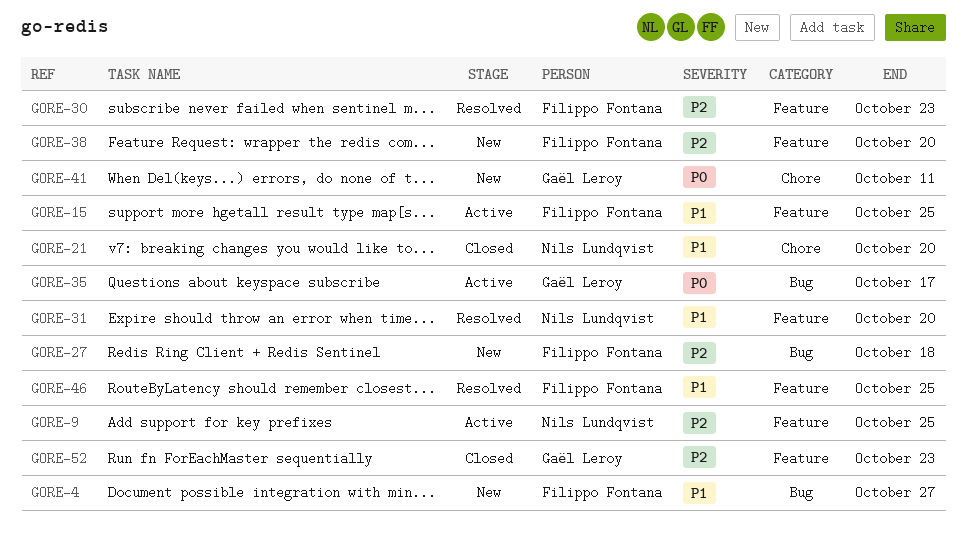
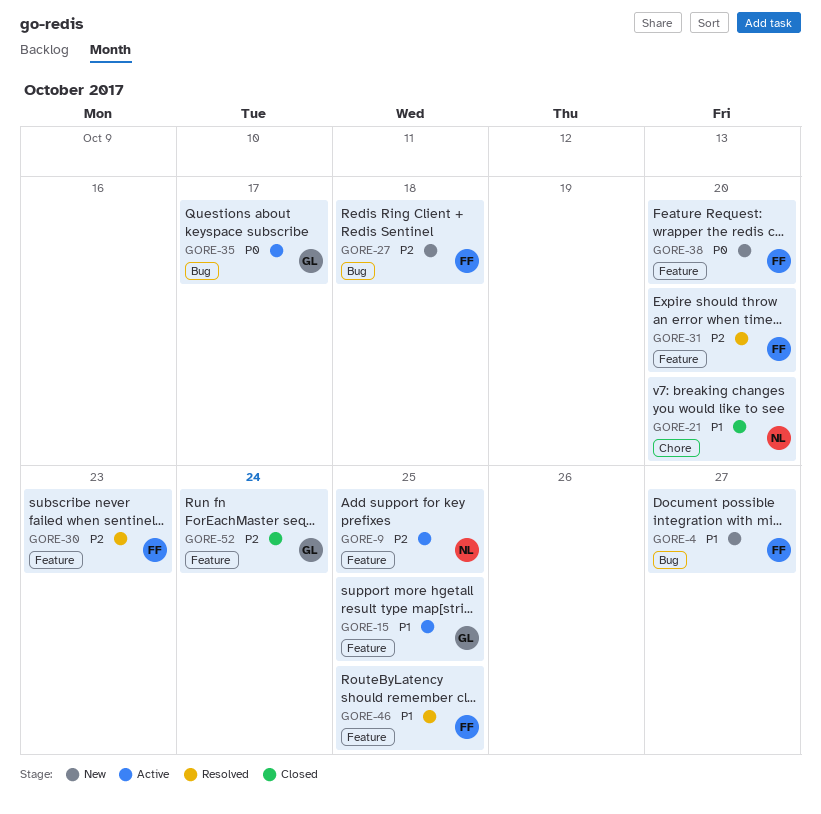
GORE-15, owner: Filippo Fontana -> Gaël Leroy
GORE-31, owner: Nils Lundqvist -> Filippo Fontana
GORE-31, priority: P1 -> P2
GORE-38, priority: P2 -> P0
GORE-41: present -> none
GORE-52, due: Oct 23 -> Oct 24

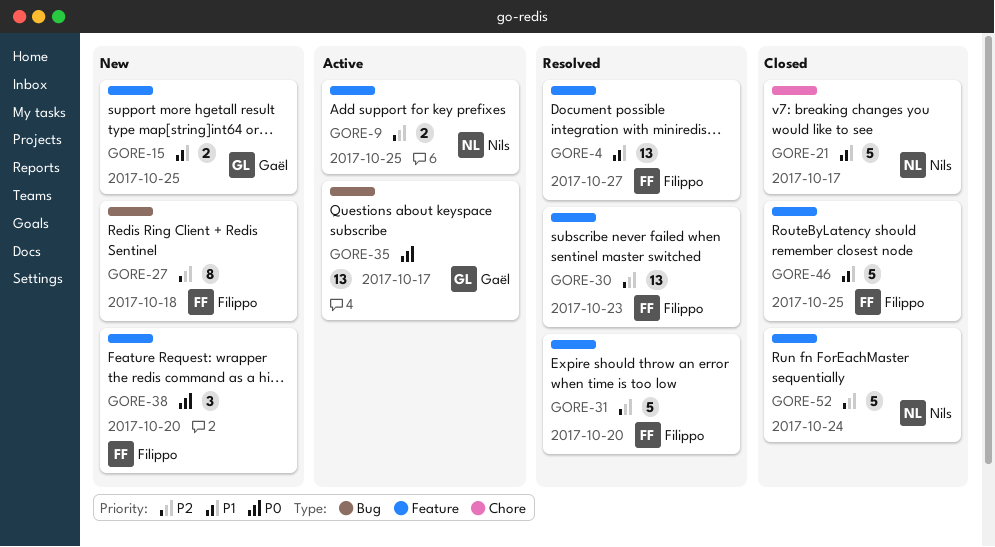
GORE-4, status: New -> Resolved
GORE-4, label: Bug -> Feature
GORE-15, status: Active -> New
GORE-21, due: Oct 20 -> Oct 17
GORE-46, status: Resolved -> Closed
GORE-52, owner: Gaël -> Nils

